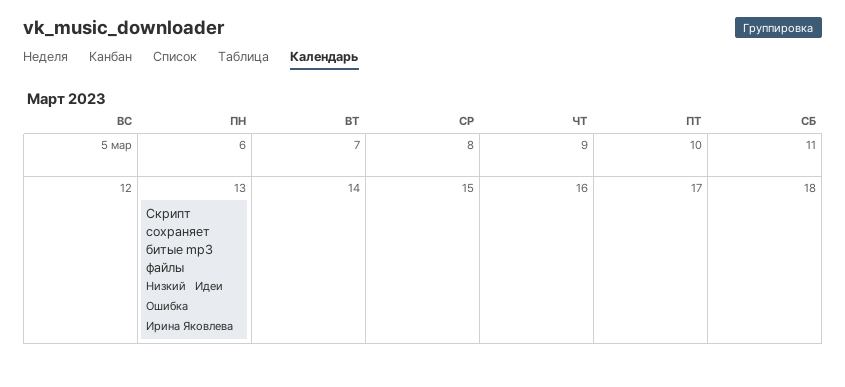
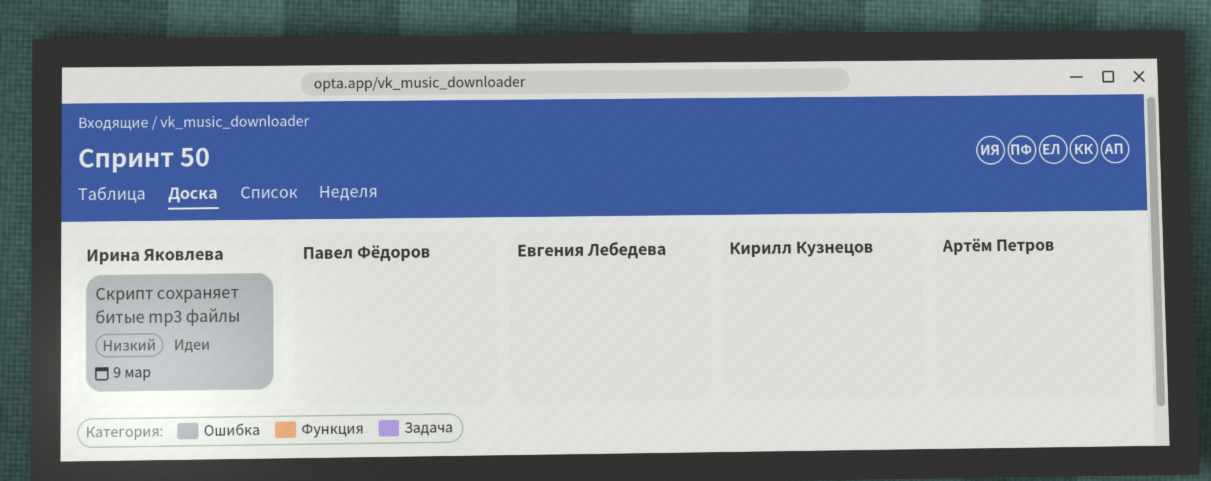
Скрипт сохраняет битые mp3 файлы, due: Mar 13 -> Mar 9

